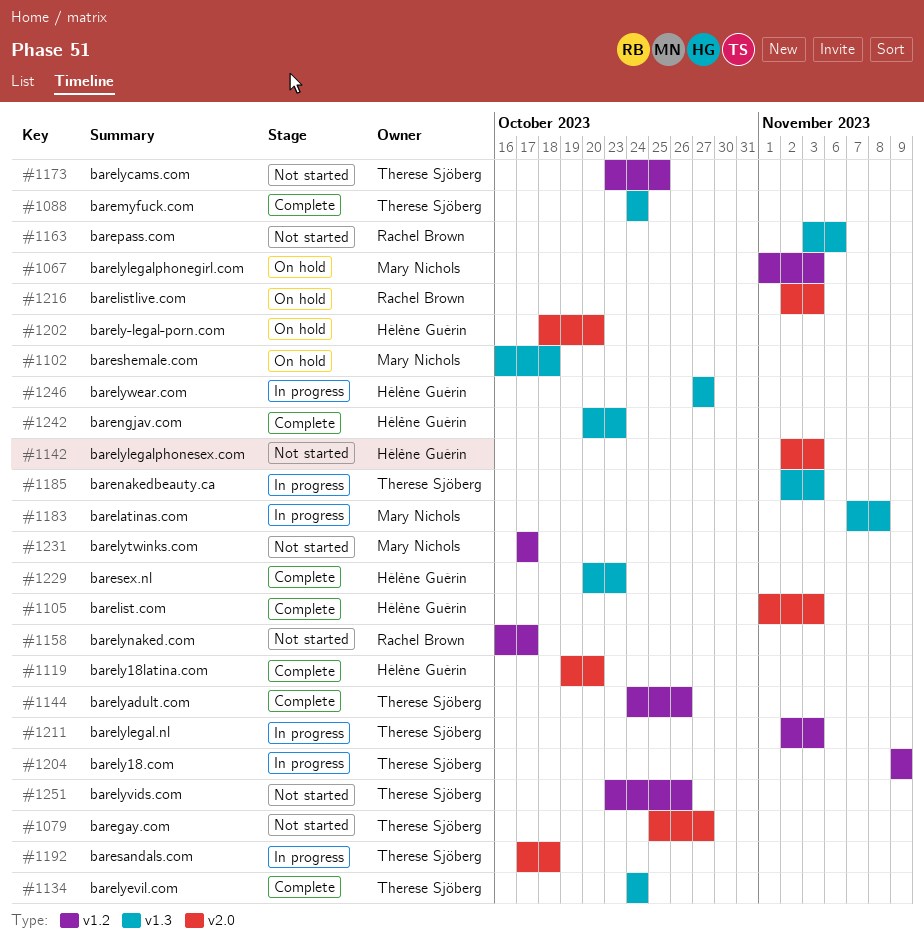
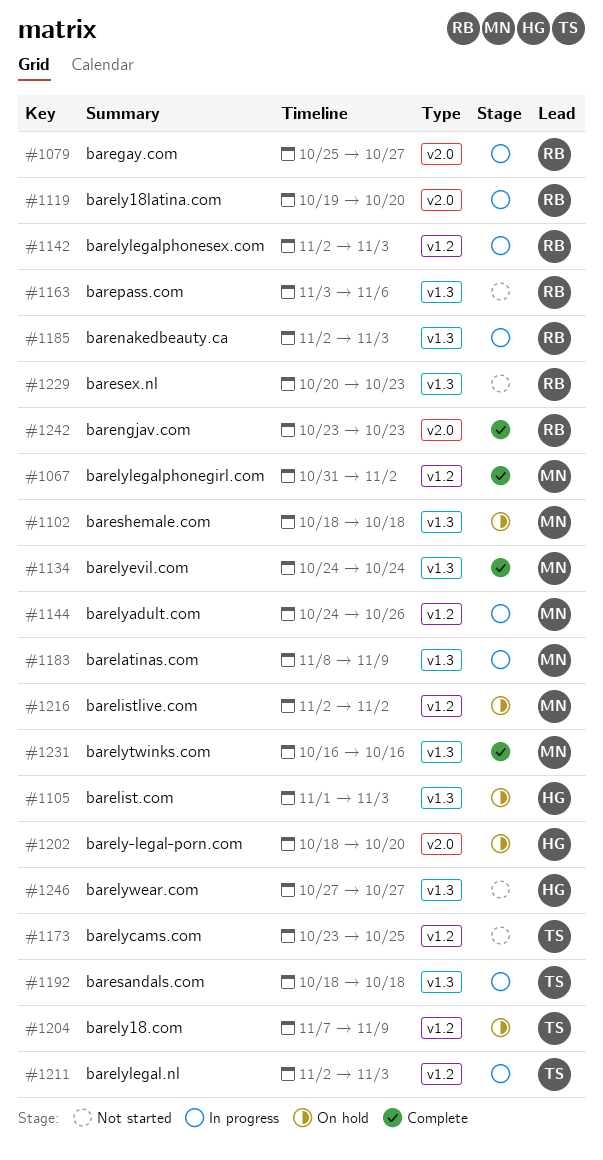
#1067, status: On hold -> Complete
#1067, start: Nov 1 -> Oct 31
#1067, due: Nov 3 -> Nov 2
#1079, status: Not started -> In progress
#1079, owner: Therese Sjöberg -> Rachel Brown
#1088: present -> none
#1102, start: Oct 16 -> Oct 18
#1105, status: Complete -> On hold
#1105, label: v2.0 -> v1.3
#1119, status: Complete -> In progress
#1119, owner: Hélène Guérin -> Rachel Brown
#1134, owner: Therese Sjöberg -> Mary Nichols
#1142, status: Not started -> In progress
#1142, owner: Hélène Guérin -> Rachel Brown
#1142, label: v2.0 -> v1.2
#1144, status: Complete -> In progress
#1144, owner: Therese Sjöberg -> Mary Nichols
#1158: present -> none
#1183, start: Nov 7 -> Nov 8
#1183, due: Nov 8 -> Nov 9
#1185, owner: Therese Sjöberg -> Rachel Brown
#1192, label: v2.0 -> v1.3
#1192, start: Oct 17 -> Oct 18
#1204, status: In progress -> On hold
#1204, start: Nov 9 -> Nov 7
#1216, owner: Rachel Brown -> Mary Nichols
#1216, label: v2.0 -> v1.2
#1216, due: Nov 3 -> Nov 2
#1229, status: Complete -> Not started
#1229, owner: Hélène Guérin -> Rachel Brown
#1231, status: Not started -> Complete
#1231, label: v1.2 -> v1.3
#1231, start: Oct 17 -> Oct 16
#1231, due: Oct 17 -> Oct 16
#1242, owner: Hélène Guérin -> Rachel Brown
#1242, label: v1.3 -> v2.0
#1242, start: Oct 20 -> Oct 23
#1246, status: In progress -> Not started
#1251: present -> none

